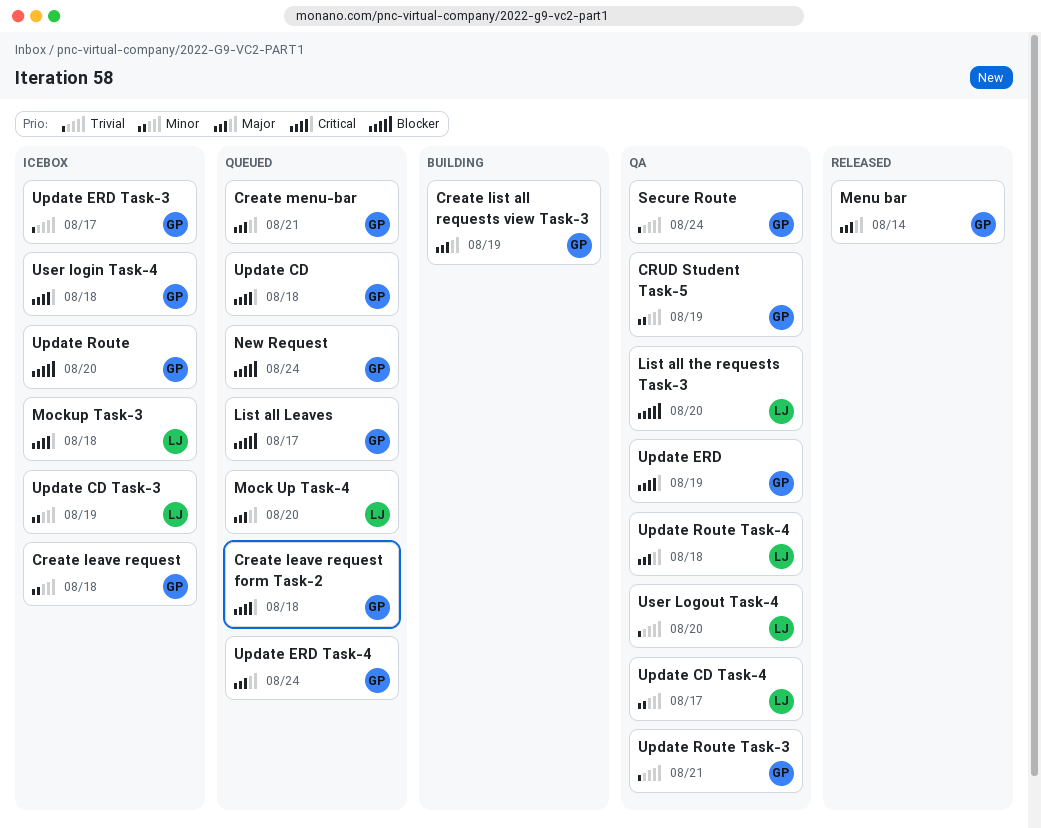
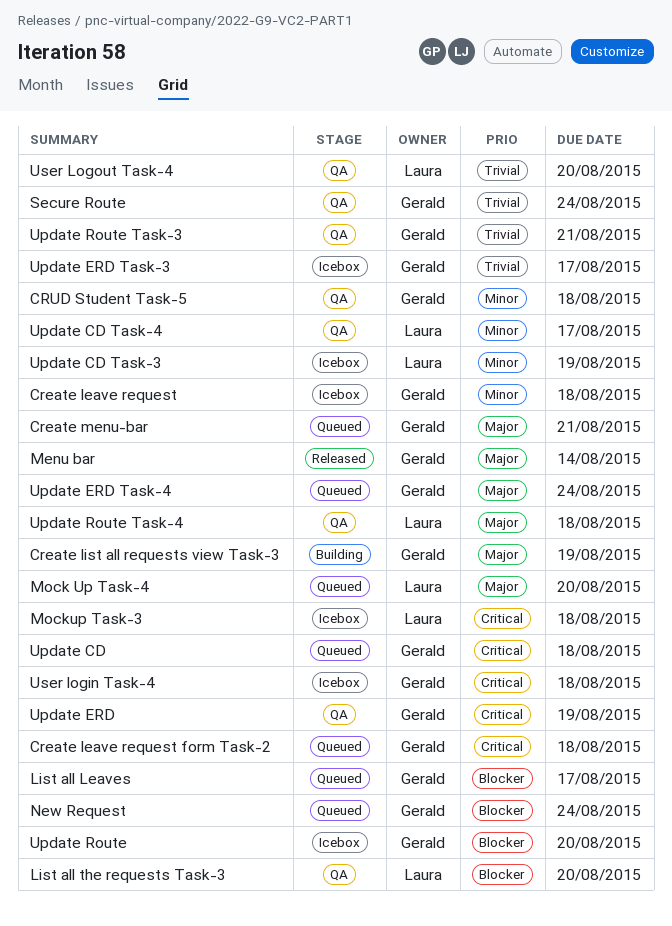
CRUD Student Task-5, due: Aug 19 -> Aug 18

